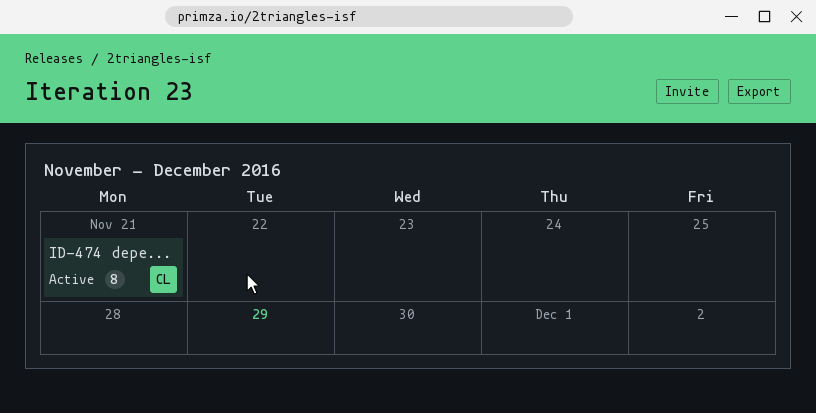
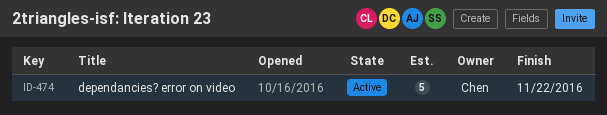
ID-474, estimate: 8 -> 5
ID-474, due: Nov 21 -> Nov 22

